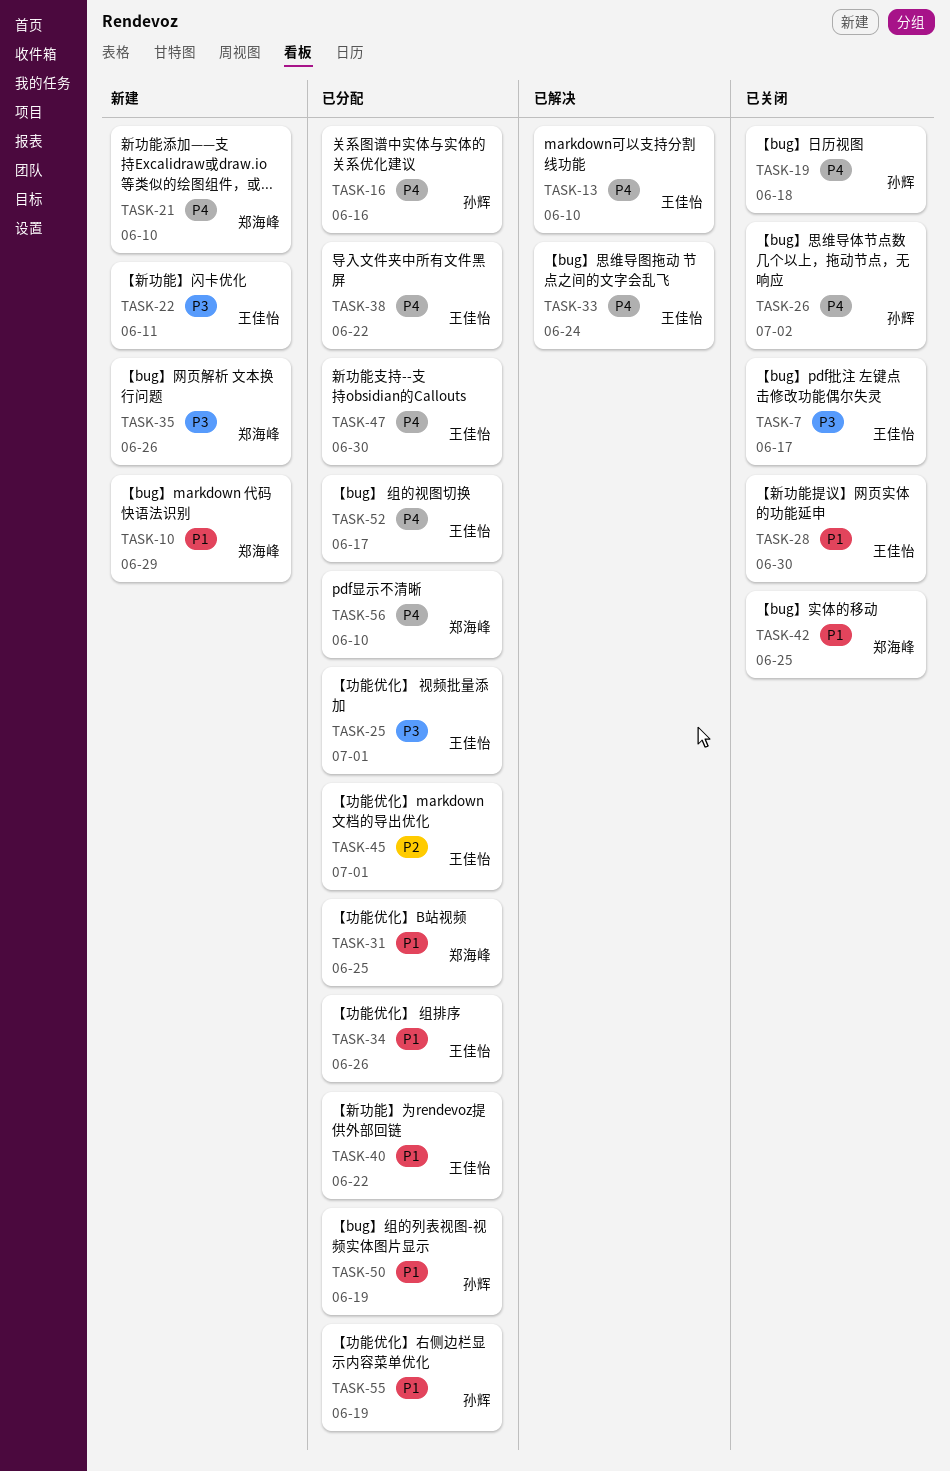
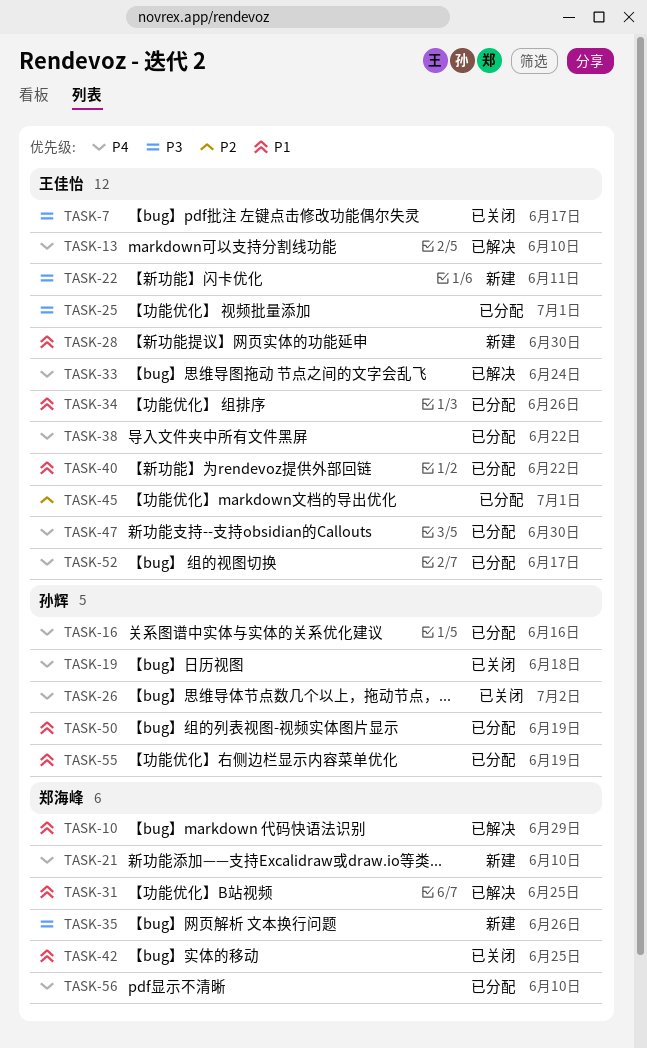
TASK-10, status: 新建 -> 已解决
TASK-28, status: 已关闭 -> 新建
TASK-31, status: 已分配 -> 已解决

